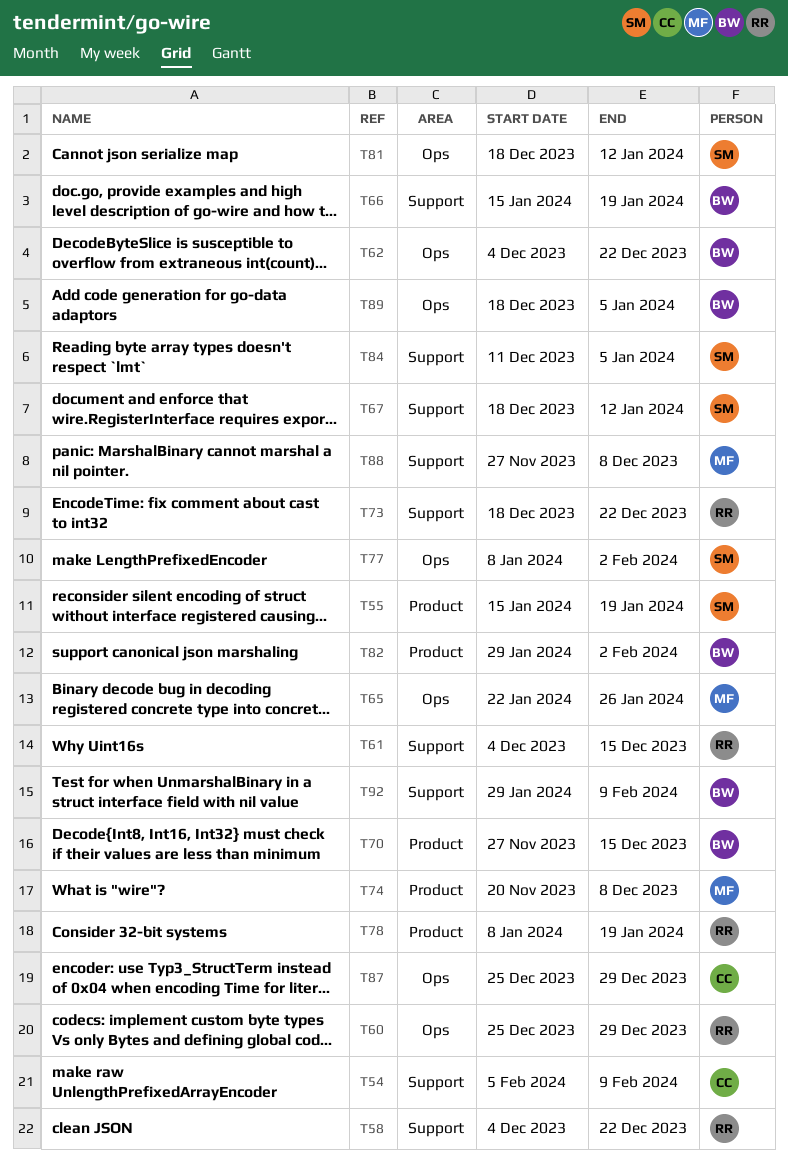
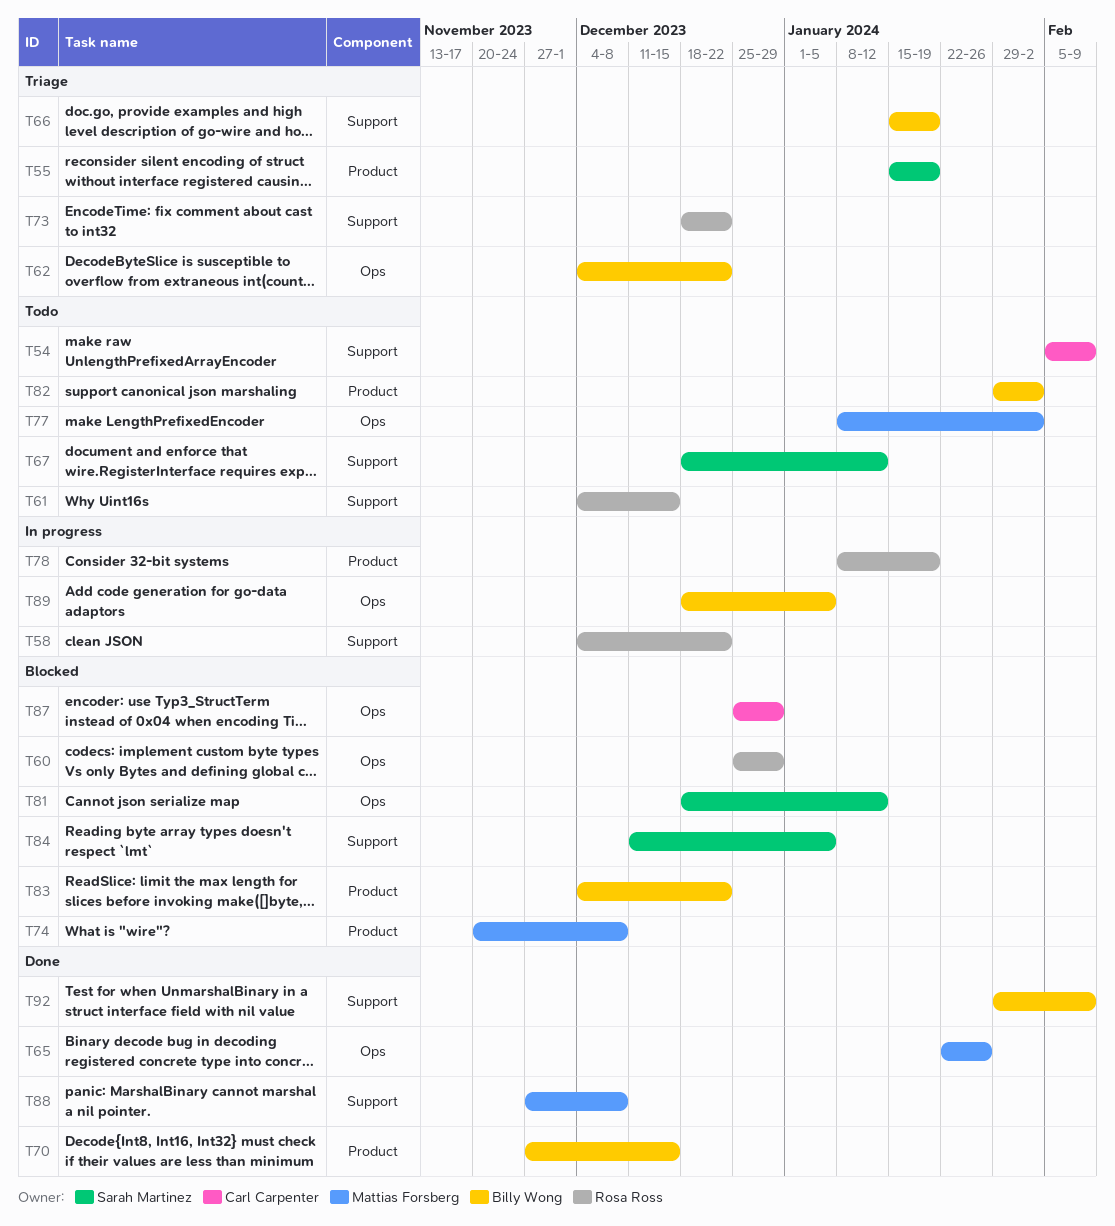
T77, owner: Sarah Martinez -> Mattias Forsberg
T83: none -> present

